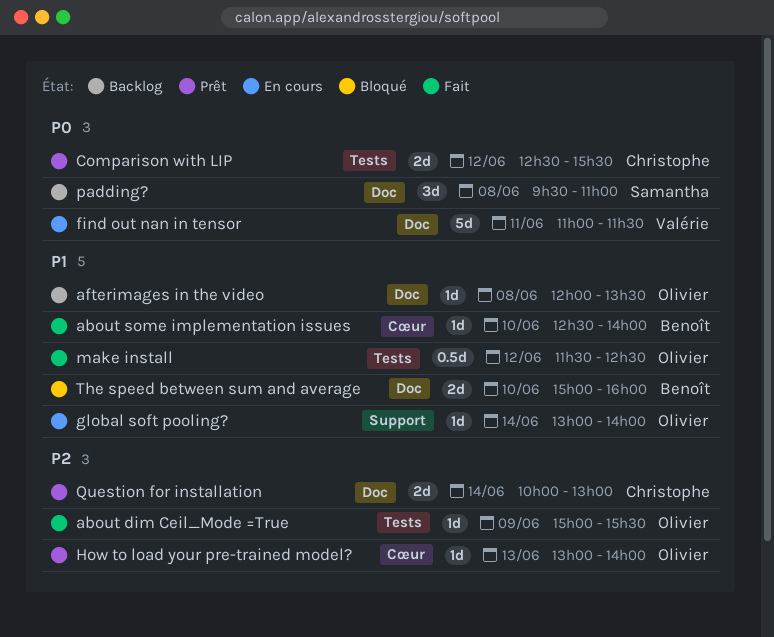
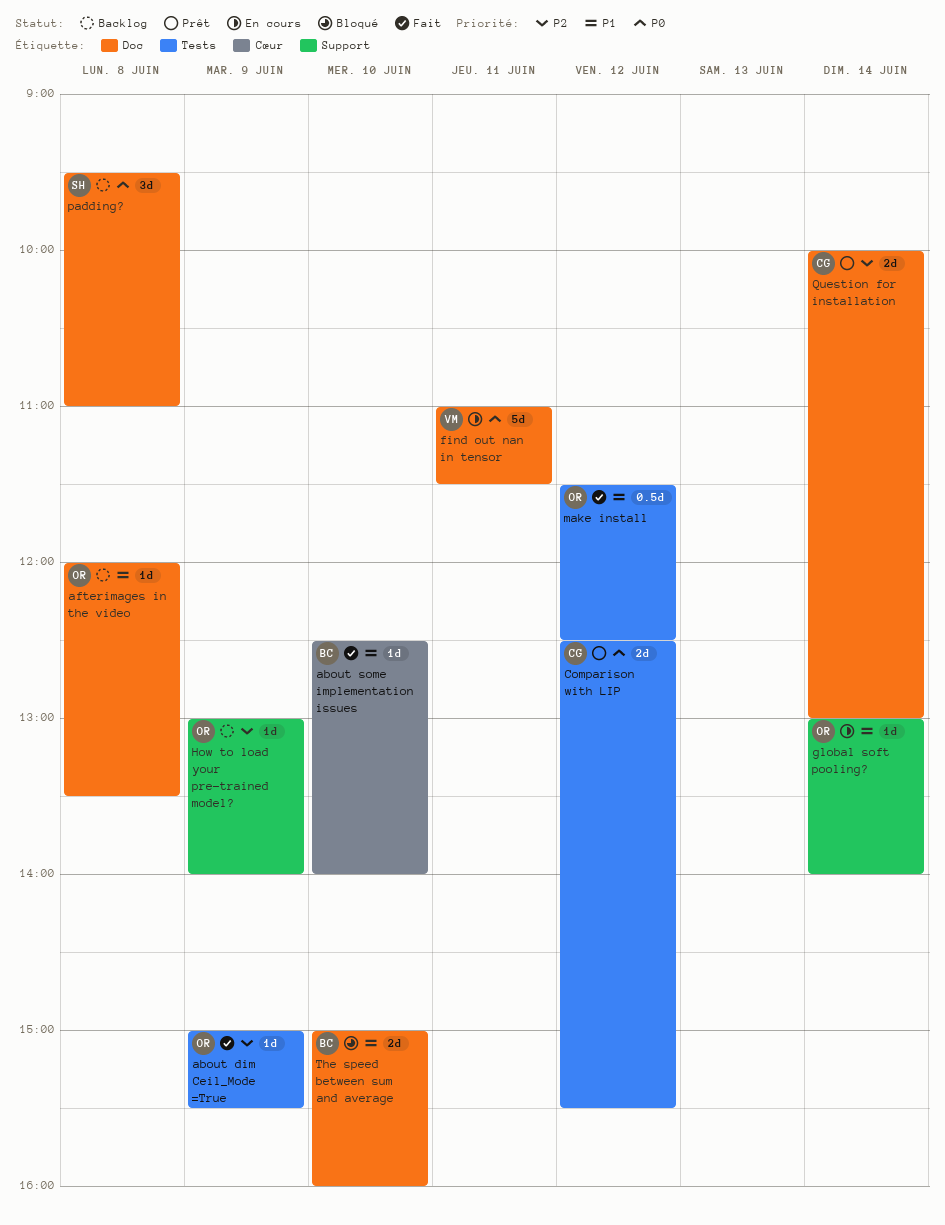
How to load your pre-trained model?, status: Prêt -> Backlog
How to load your pre-trained model?, label: Cœur -> Support
How to load your pre-trained model?, day: Jun 13 -> Jun 9

